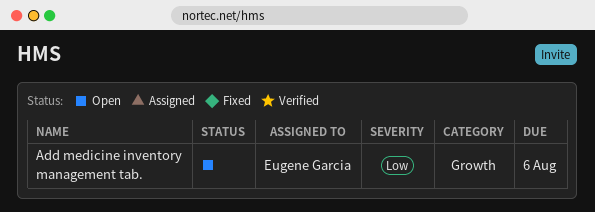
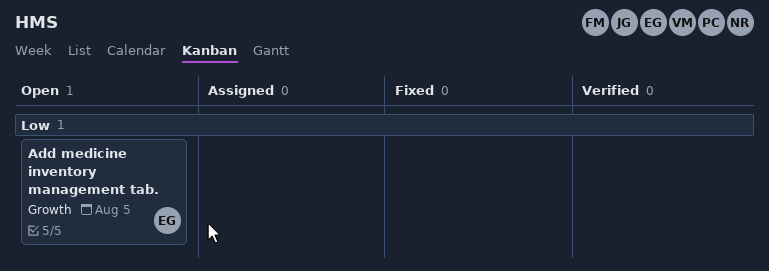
Add medicine inventory management tab., due: Aug 6 -> Aug 5

